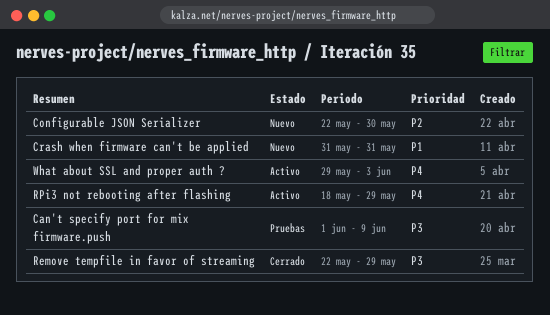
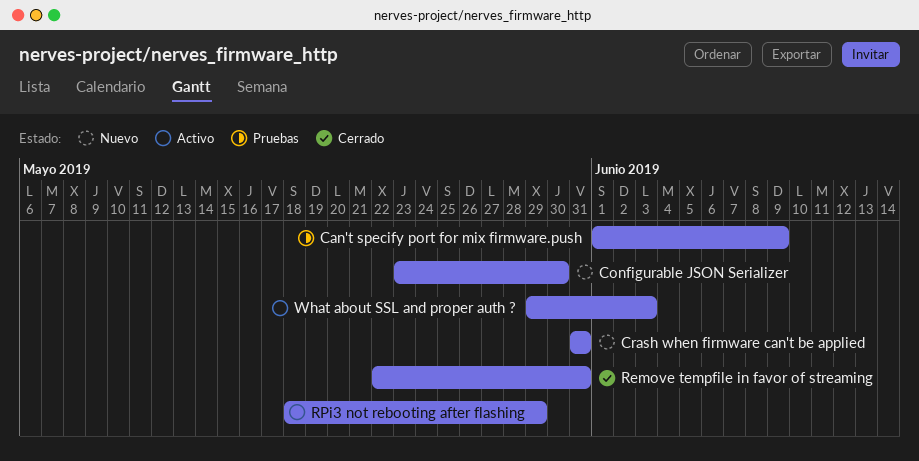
Configurable JSON Serializer, start: May 22 -> May 23
Remove tempfile in favor of streaming, due: May 29 -> May 31

